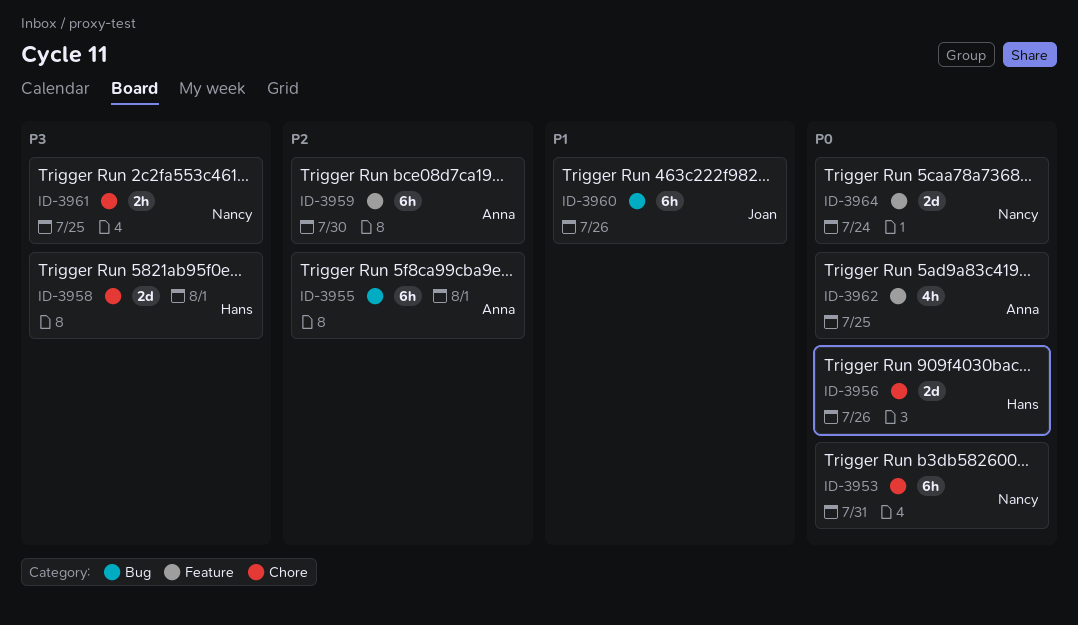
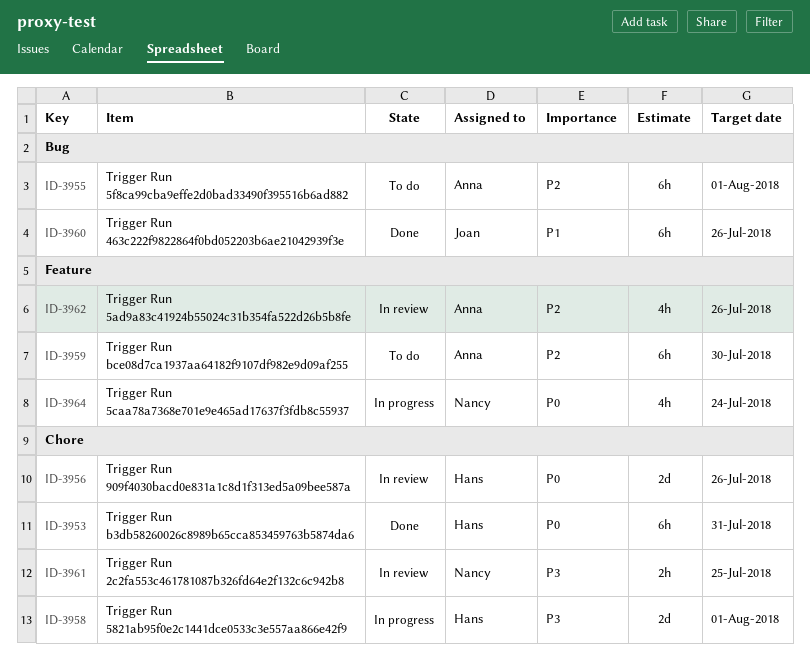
ID-3953, owner: Nancy -> Hans
ID-3962, priority: P0 -> P2
ID-3962, due: Jul 25 -> Jul 26
ID-3964, estimate: 2d -> 4h

